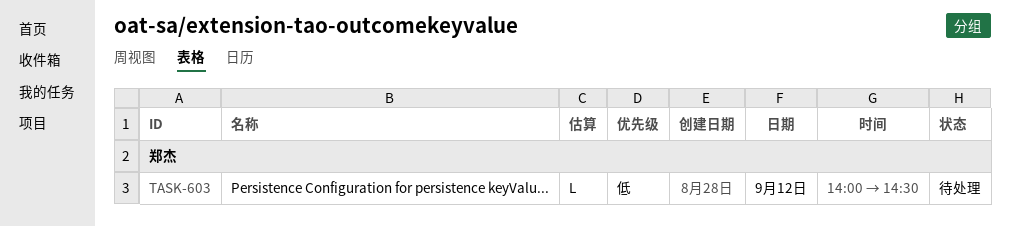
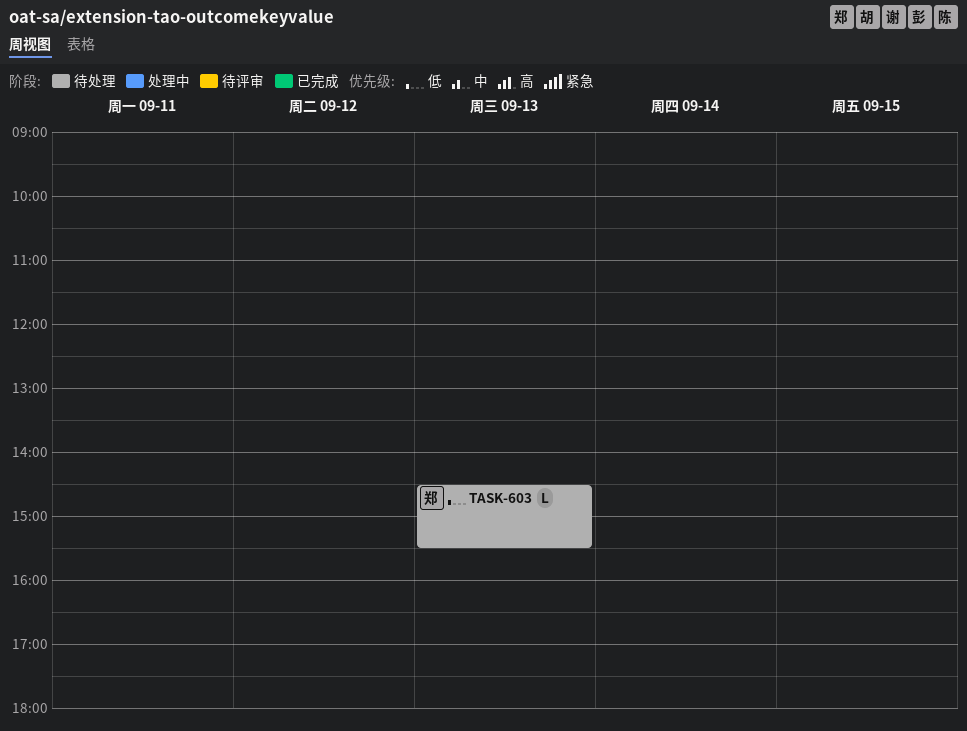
TASK-603, day: Sep 12 -> Sep 13
TASK-603, begins: 14:00 -> 14:30
TASK-603, ends: 14:30 -> 15:30

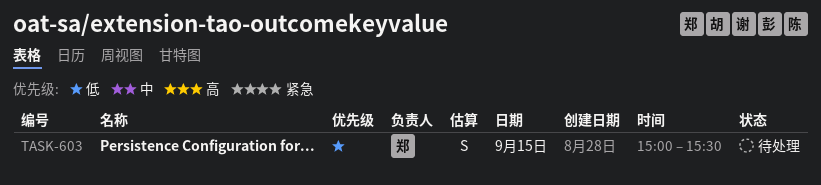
TASK-603, estimate: L -> S
TASK-603, day: Sep 13 -> Sep 15
TASK-603, begins: 14:30 -> 15:00

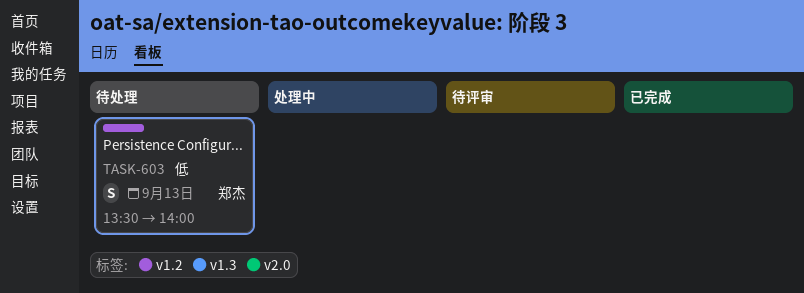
TASK-603, day: Sep 15 -> Sep 13
TASK-603, begins: 15:00 -> 13:30
TASK-603, ends: 15:30 -> 14:00

